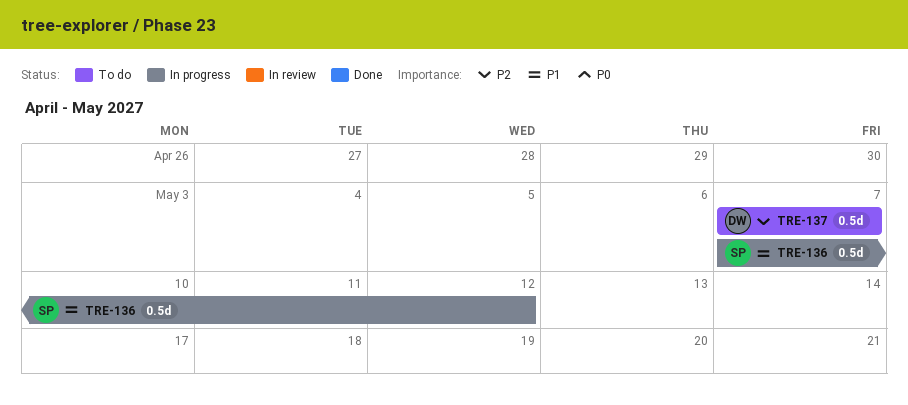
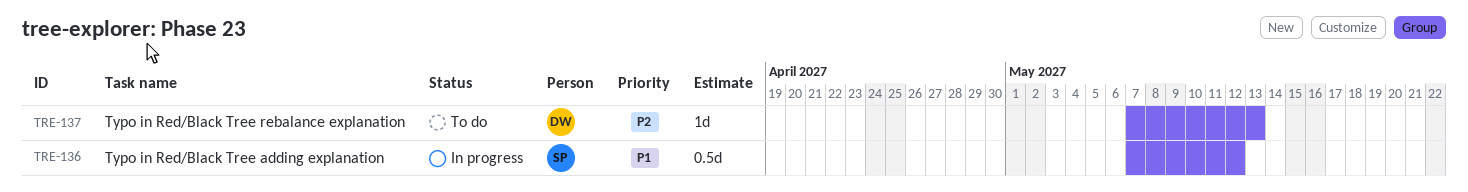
TRE-137, estimate: 0.5d -> 1d
TRE-137, due: May 7 -> May 13

